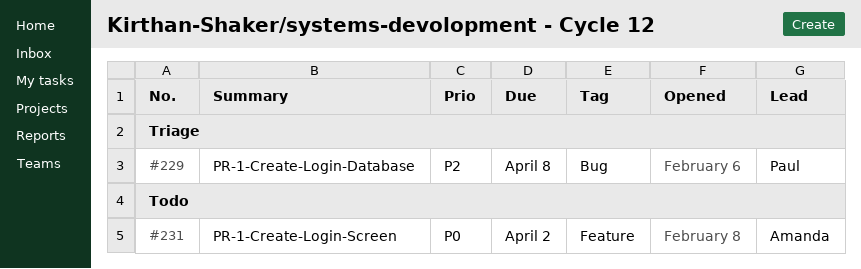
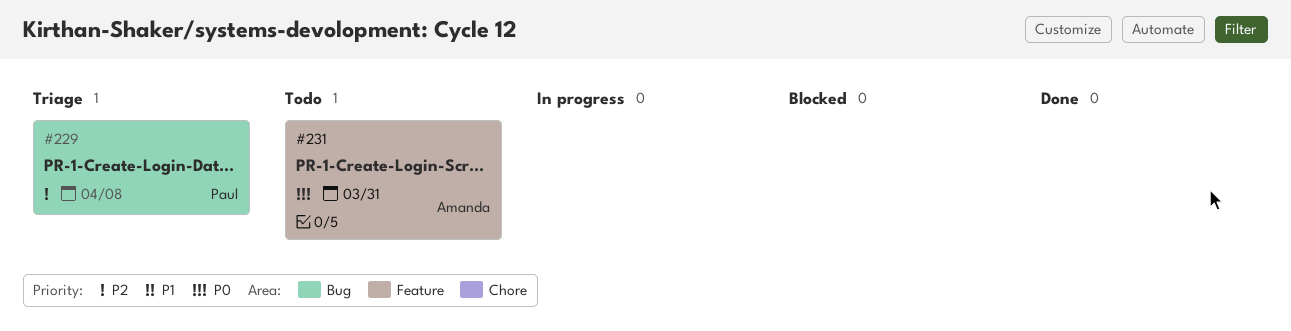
#231, due: Apr 2 -> Mar 31

